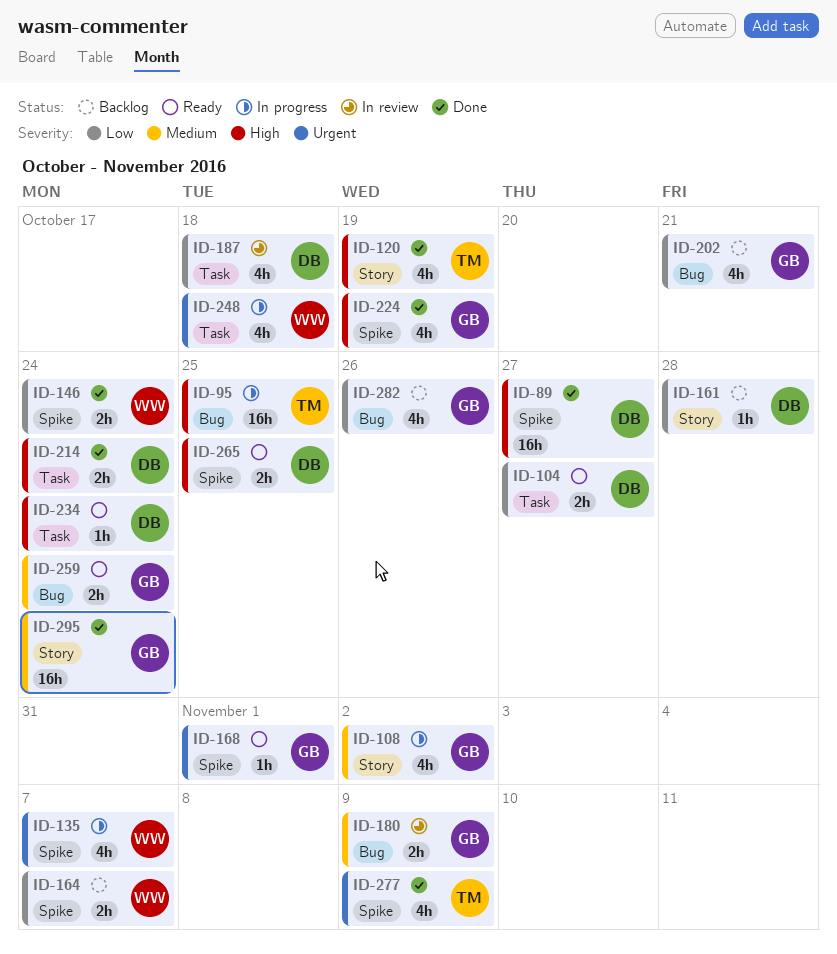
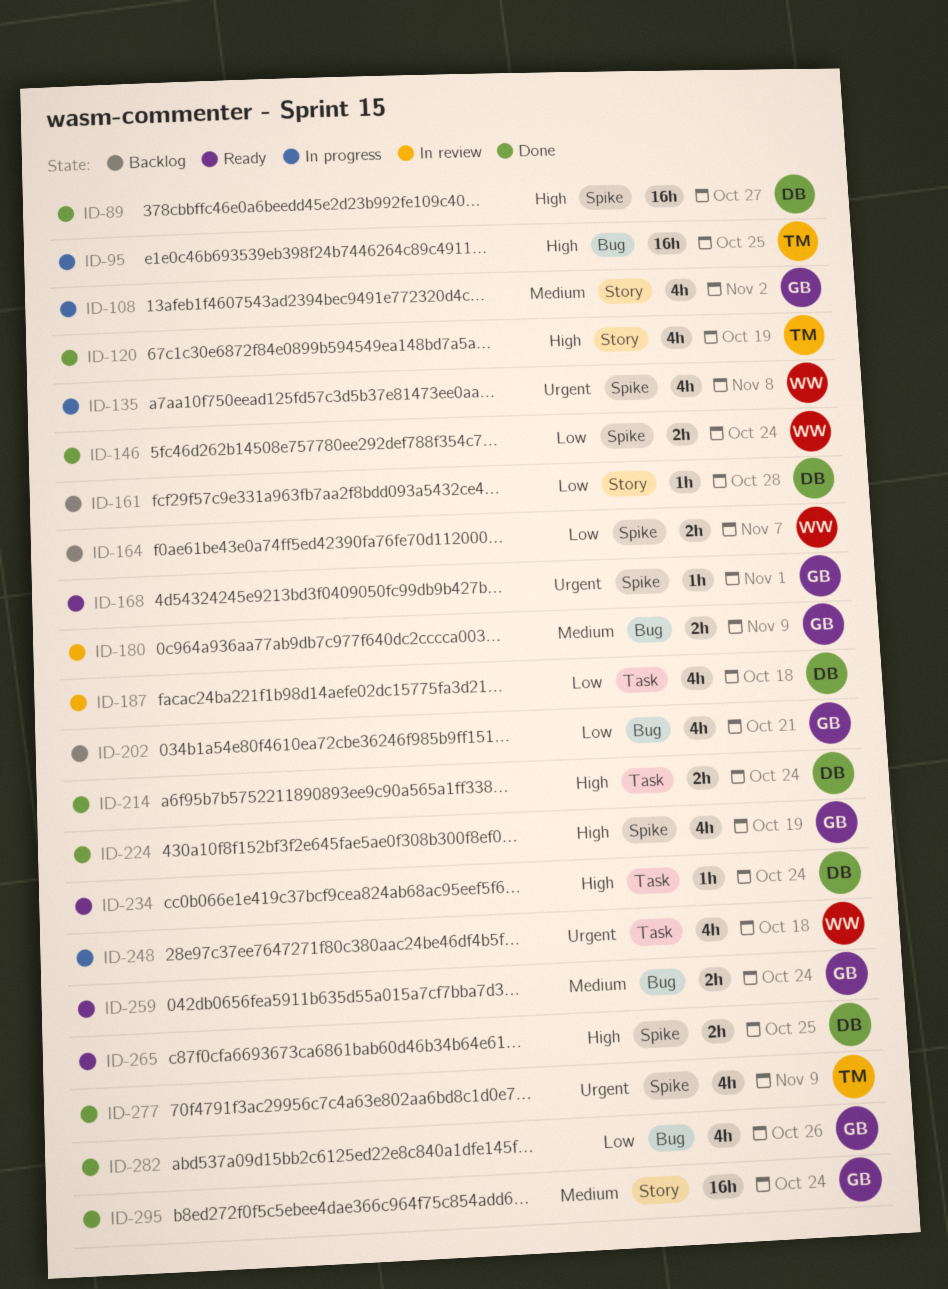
ID-104: present -> none
ID-135, due: Nov 7 -> Nov 8
ID-282, status: Backlog -> Done

